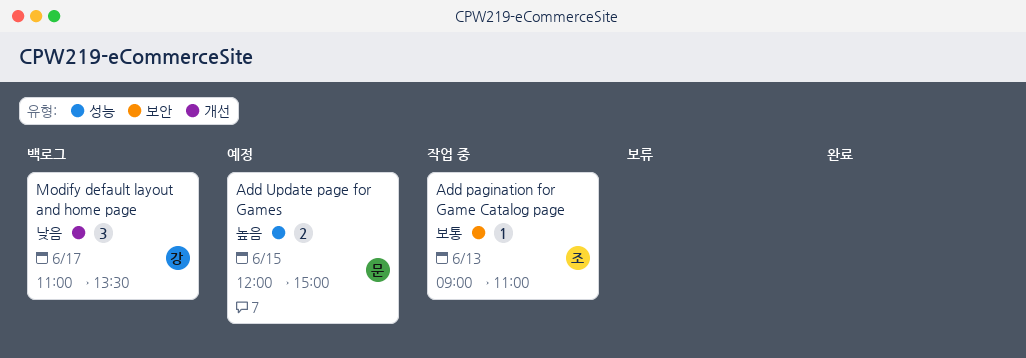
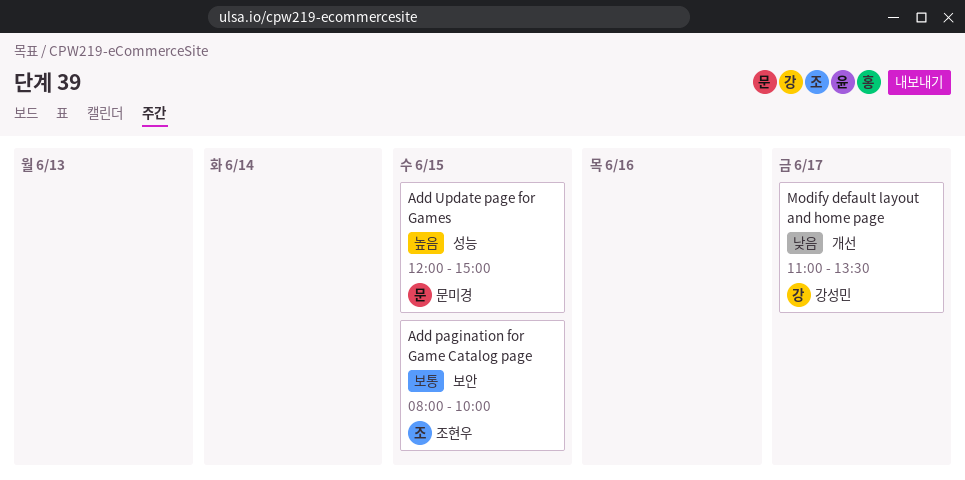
Add pagination for Game Catalog page, day: Jun 13 -> Jun 15
Add pagination for Game Catalog page, begins: 09:00 -> 08:00
Add pagination for Game Catalog page, ends: 11:00 -> 10:00

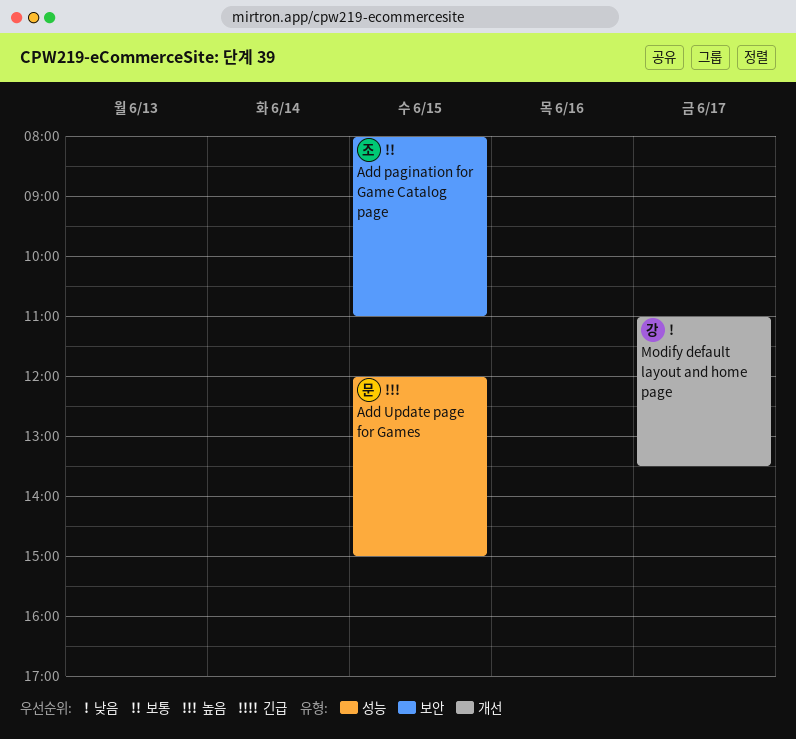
Add pagination for Game Catalog page, ends: 10:00 -> 11:00

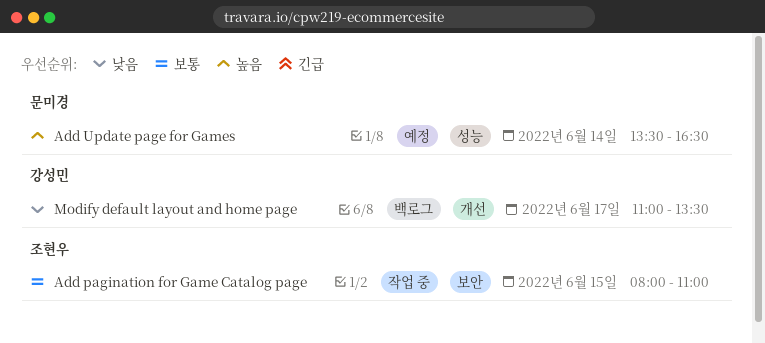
Add Update page for Games, day: Jun 15 -> Jun 14
Add Update page for Games, begins: 12:00 -> 13:30
Add Update page for Games, ends: 15:00 -> 16:30

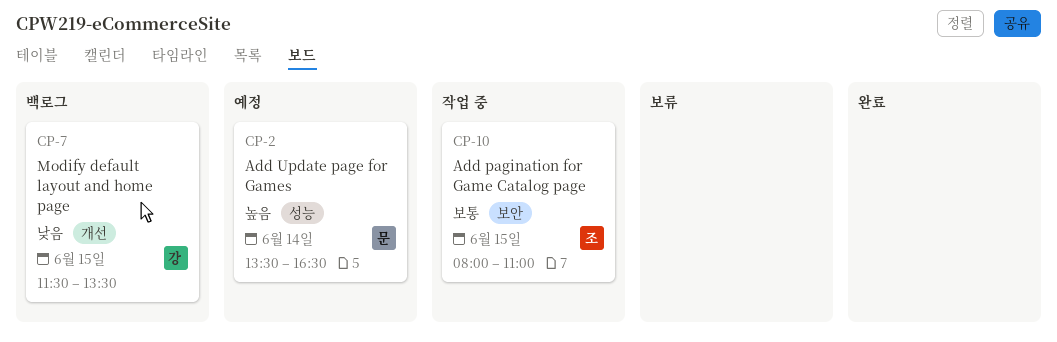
Modify default layout and home page, day: Jun 17 -> Jun 15
Modify default layout and home page, begins: 11:00 -> 11:30

